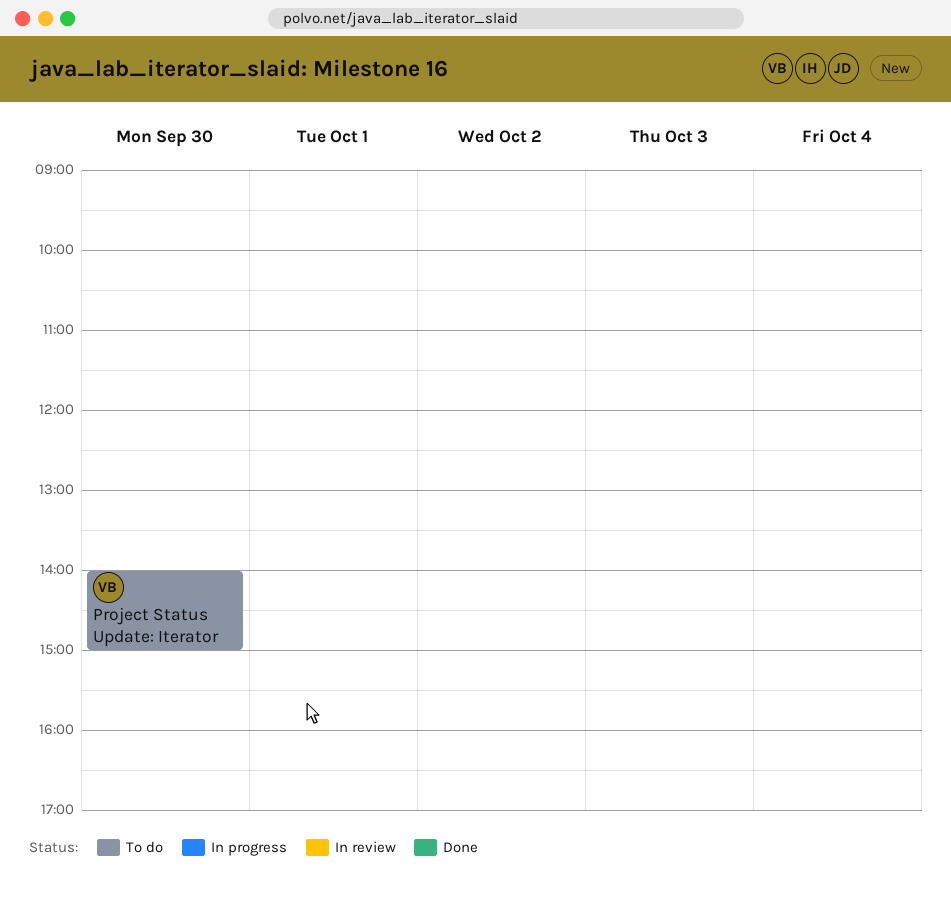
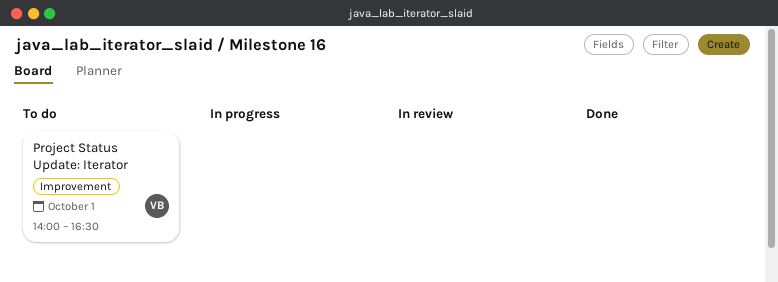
Project Status Update: Iterator, day: Sep 30 -> Oct 1
Project Status Update: Iterator, ends: 15:00 -> 16:30

